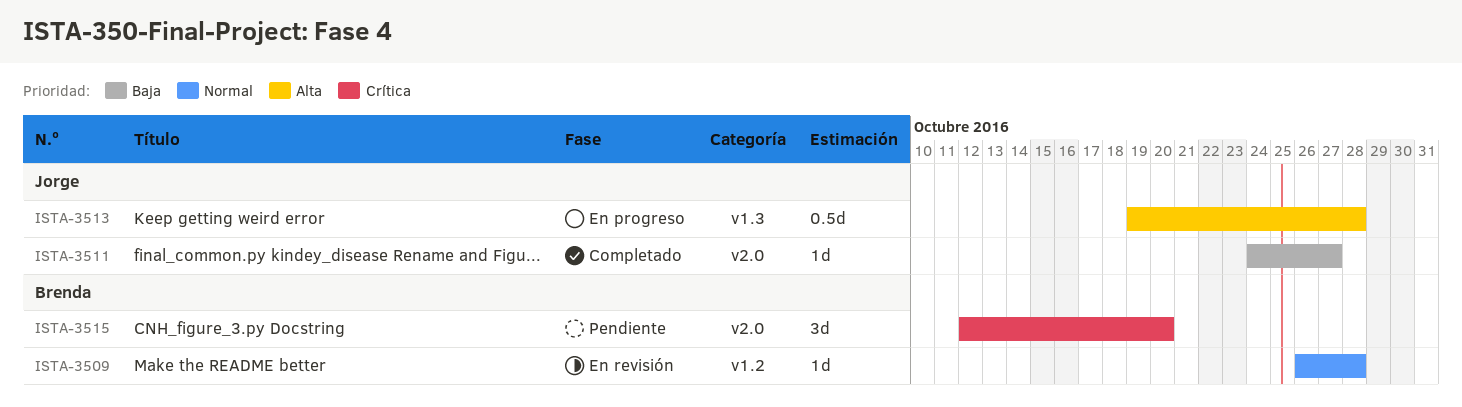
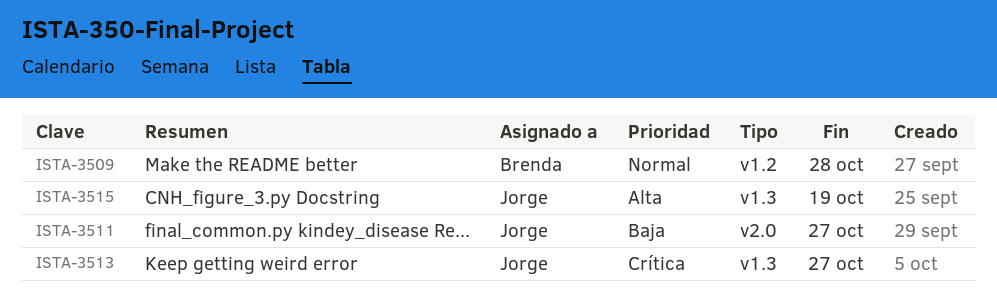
ISTA-3513, priority: Alta -> Crítica
ISTA-3513, due: Oct 28 -> Oct 27
ISTA-3515, owner: Brenda -> Jorge
ISTA-3515, priority: Crítica -> Alta
ISTA-3515, label: v2.0 -> v1.3
ISTA-3515, due: Oct 20 -> Oct 19

